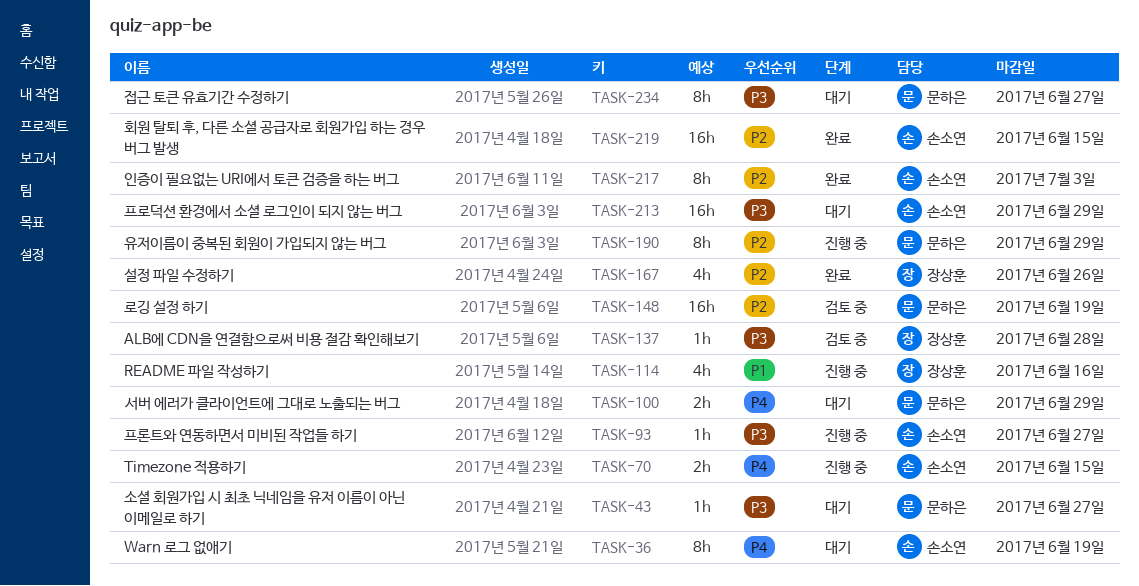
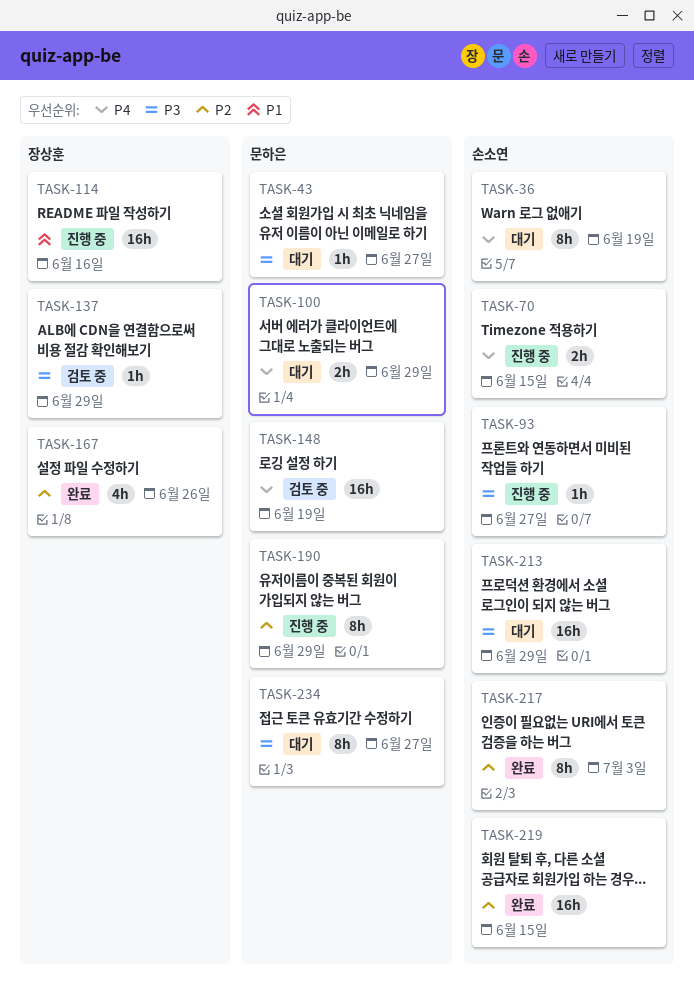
TASK-114, estimate: 4h -> 16h
TASK-137, due: Jun 28 -> Jun 29
TASK-148, priority: P2 -> P4

